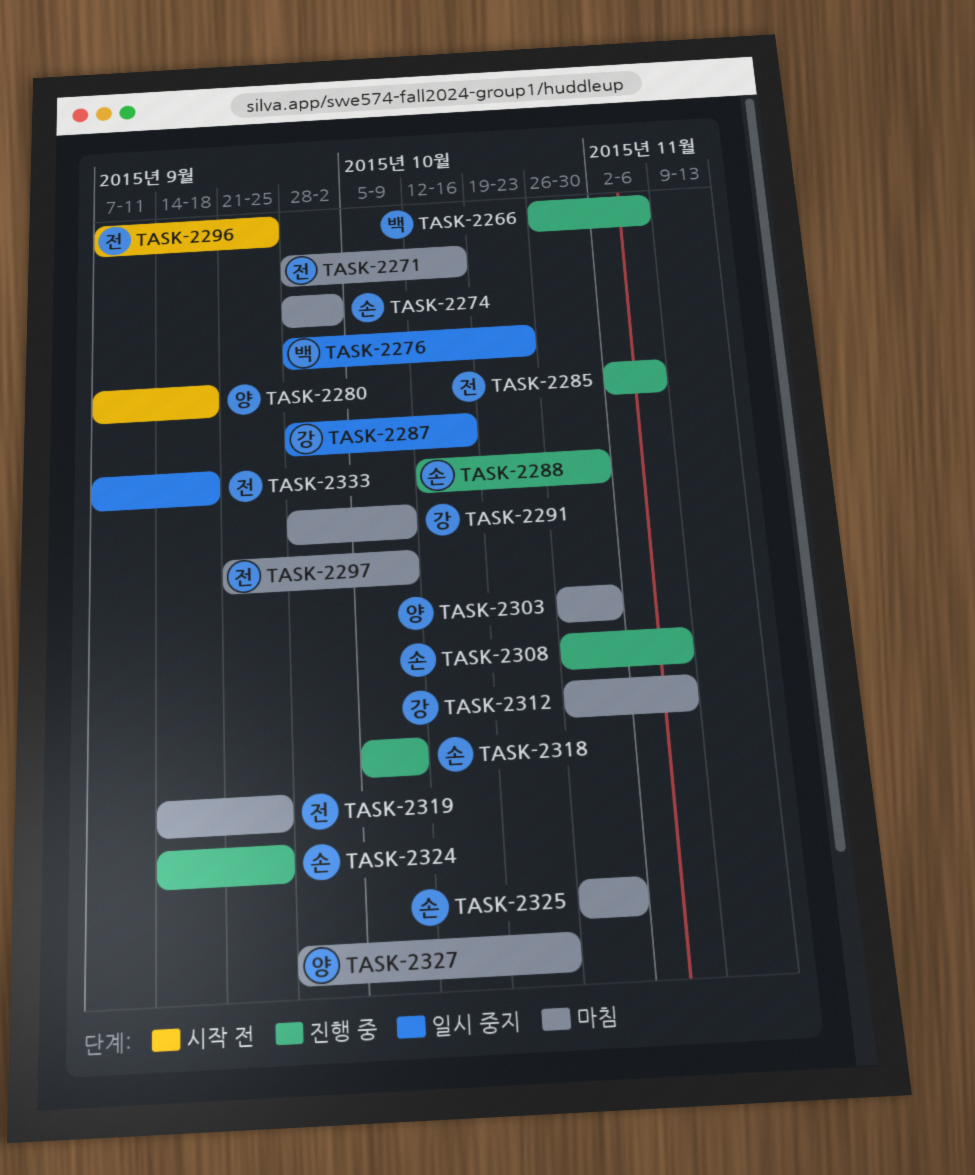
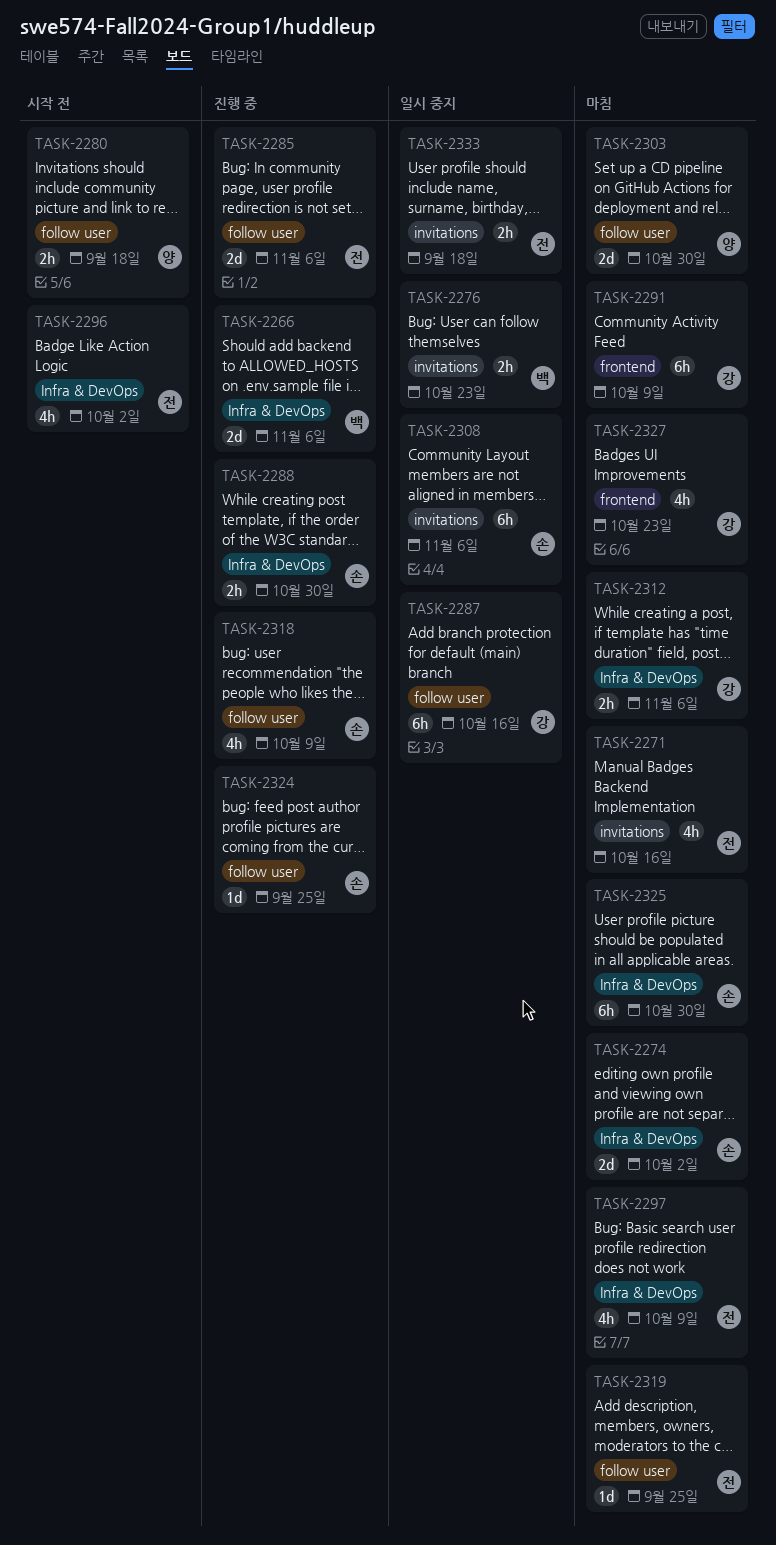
TASK-2296, due: Sep 25 -> Oct 2
TASK-2308, status: 진행 중 -> 일시 중지
TASK-2327, owner: 양 -> 강

